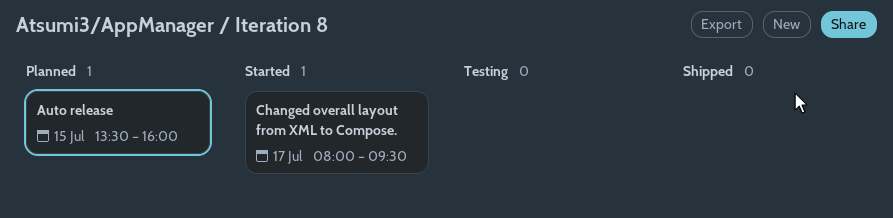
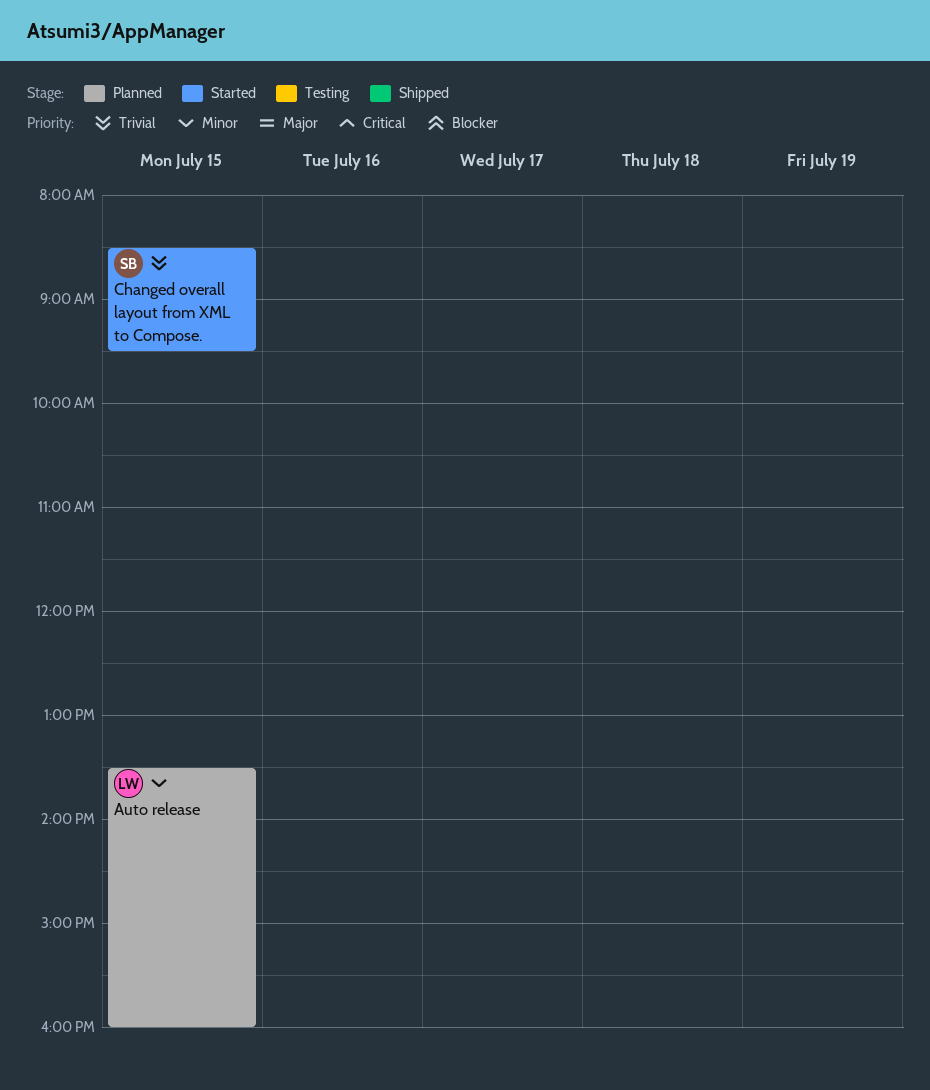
Changed overall layout from XML to Compose., day: Jul 17 -> Jul 15
Changed overall layout from XML to Compose., begins: 08:00 -> 08:30

